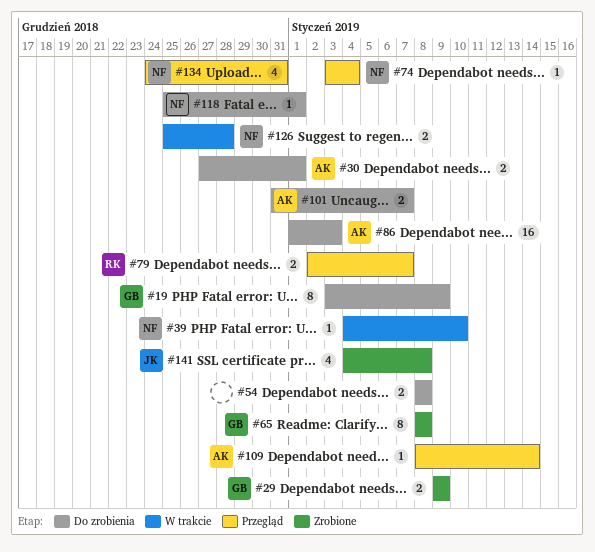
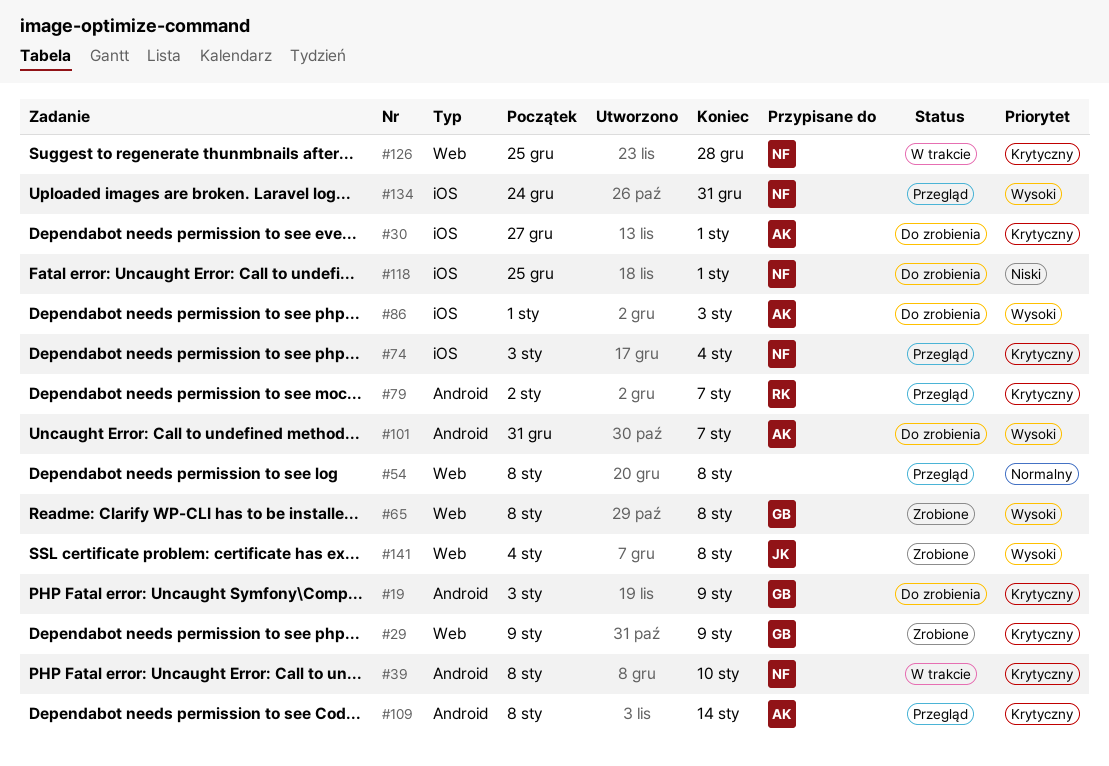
#39, start: Jan 4 -> Jan 8
#54, status: Do zrobienia -> Przegląd

